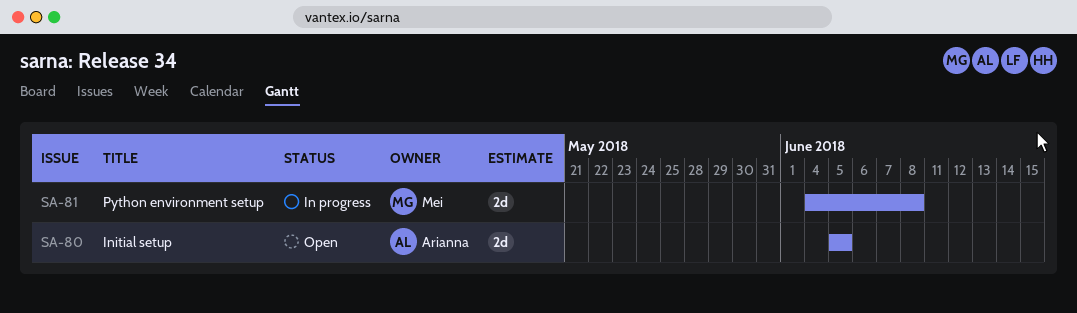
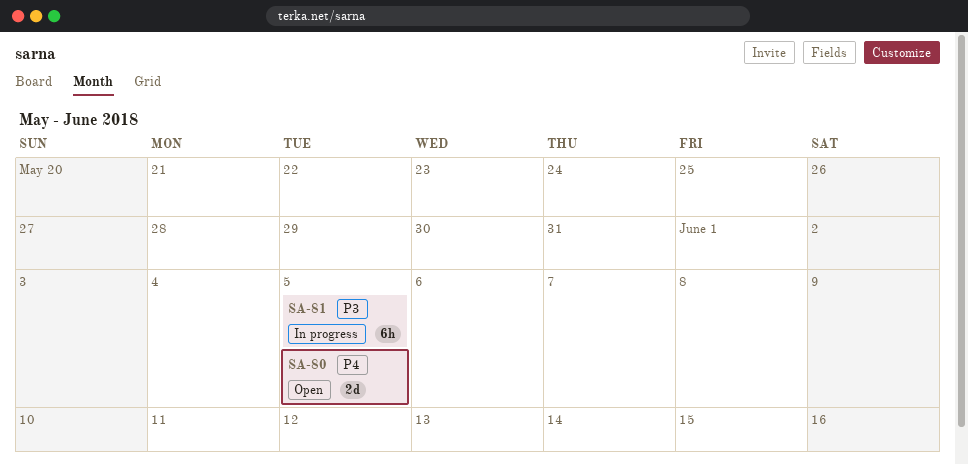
SA-81, estimate: 2d -> 6h
SA-81, due: Jun 8 -> Jun 5

